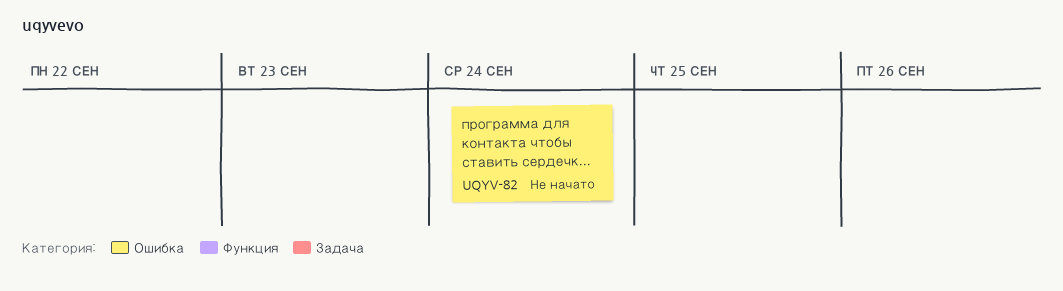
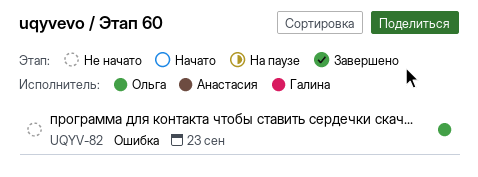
UQYV-82, due: Sep 24 -> Sep 23

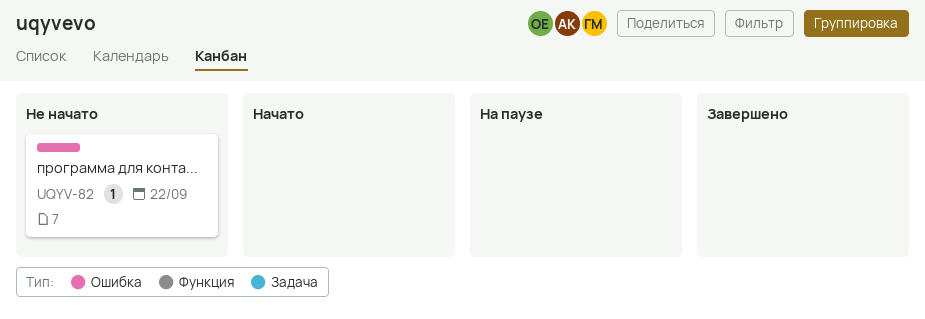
UQYV-82, due: Sep 23 -> Sep 22

